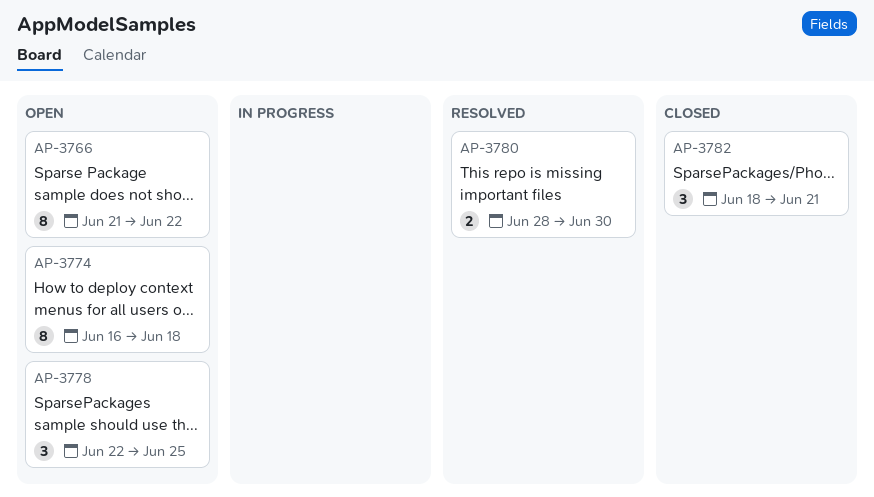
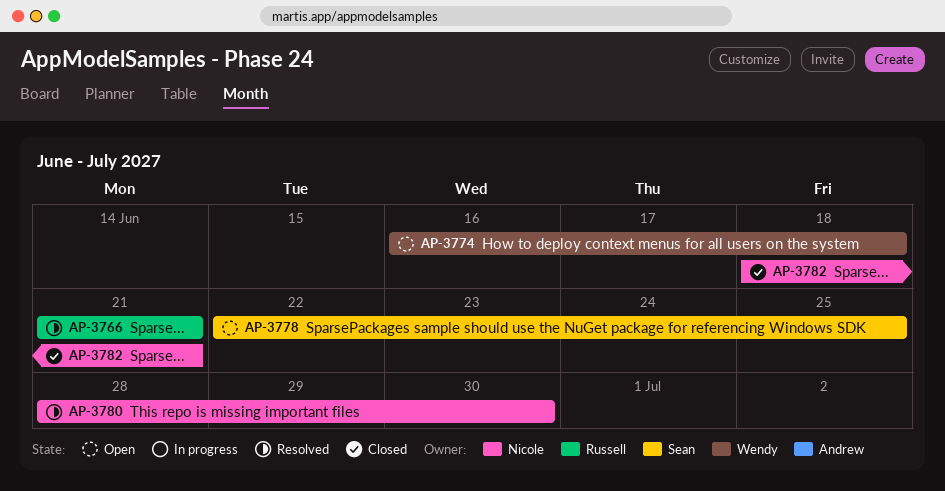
AP-3766, status: Open -> Resolved
AP-3766, due: Jun 22 -> Jun 21

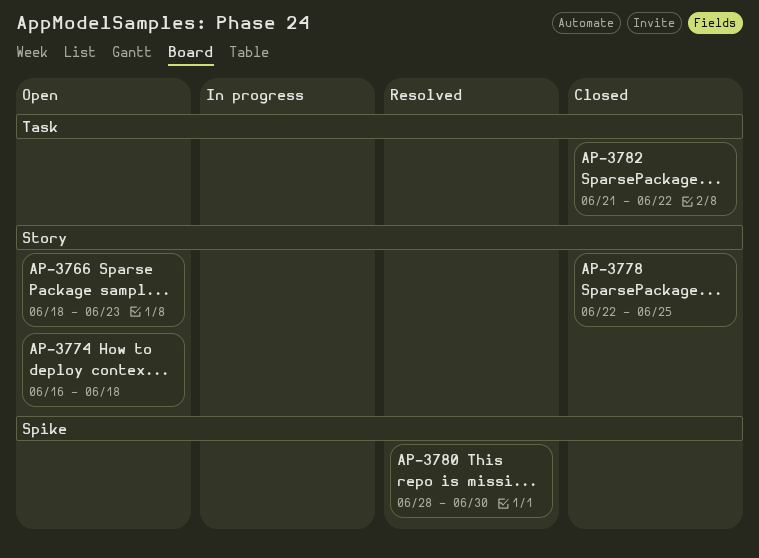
AP-3766, status: Resolved -> Open
AP-3766, start: Jun 21 -> Jun 18
AP-3766, due: Jun 21 -> Jun 23
AP-3778, status: Open -> Closed
AP-3782, start: Jun 18 -> Jun 21
AP-3782, due: Jun 21 -> Jun 22

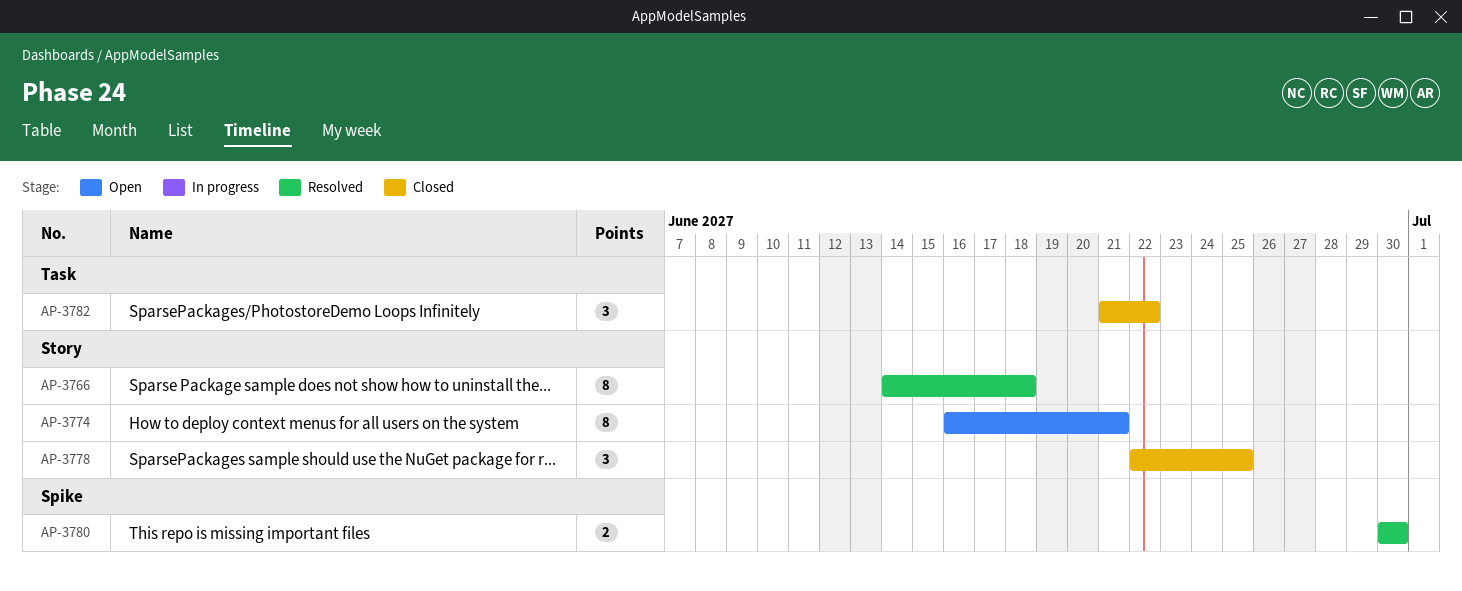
AP-3766, status: Open -> Resolved
AP-3766, start: Jun 18 -> Jun 14
AP-3766, due: Jun 23 -> Jun 18
AP-3774, due: Jun 18 -> Jun 21
AP-3780, start: Jun 28 -> Jun 30

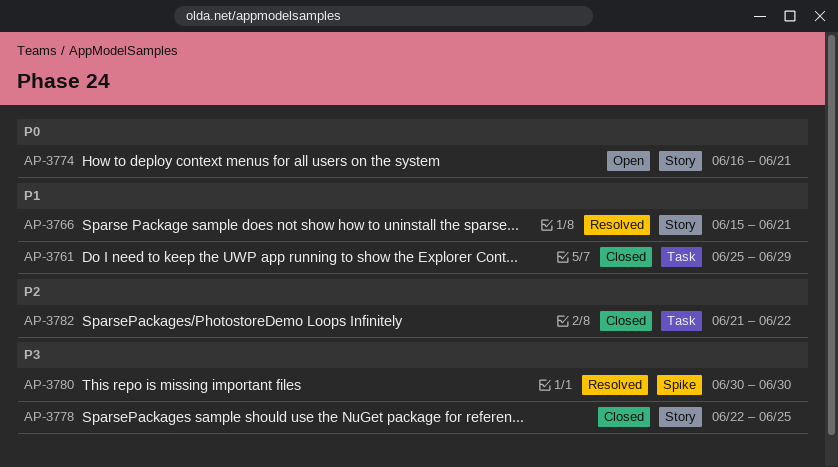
AP-3761: none -> present
AP-3766, start: Jun 14 -> Jun 15
AP-3766, due: Jun 18 -> Jun 21

